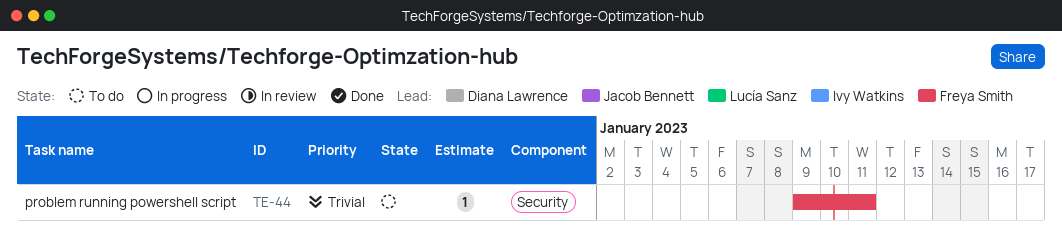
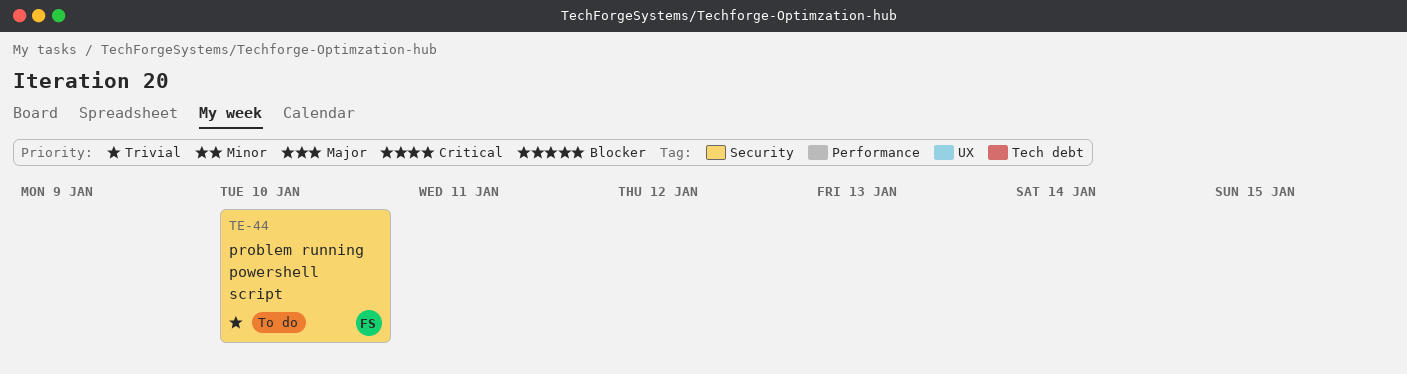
TE-44, due: Jan 11 -> Jan 10

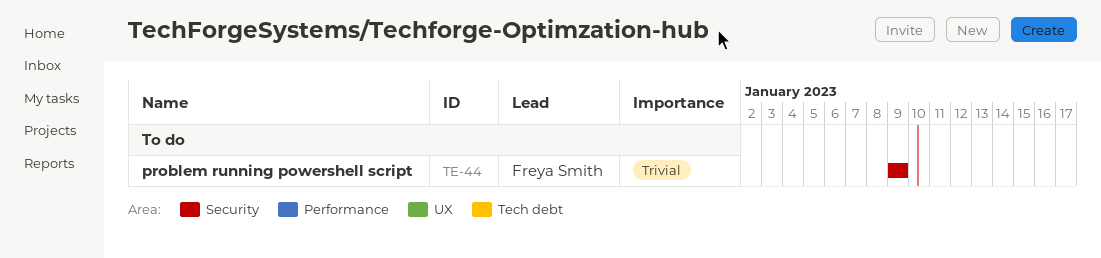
TE-44, due: Jan 10 -> Jan 9

